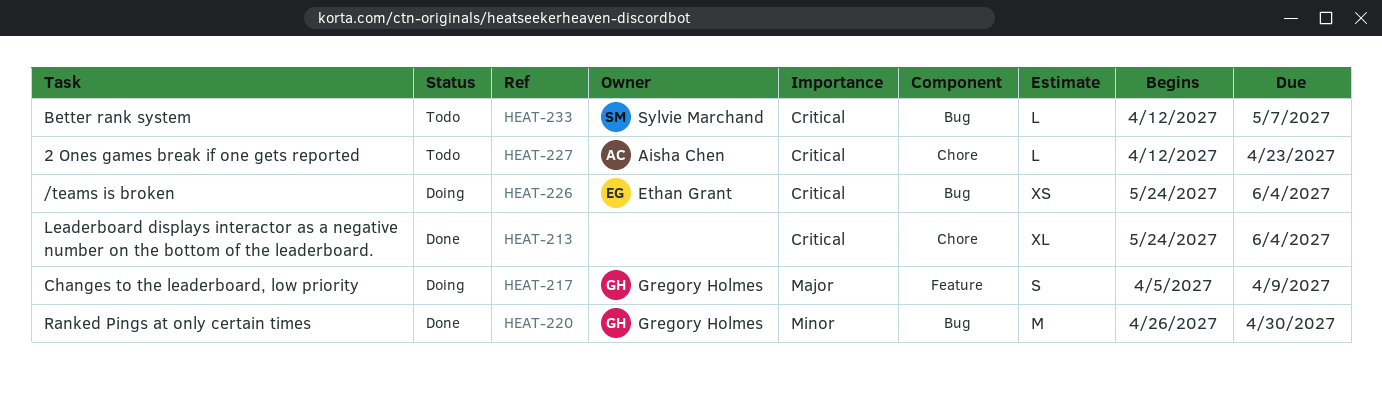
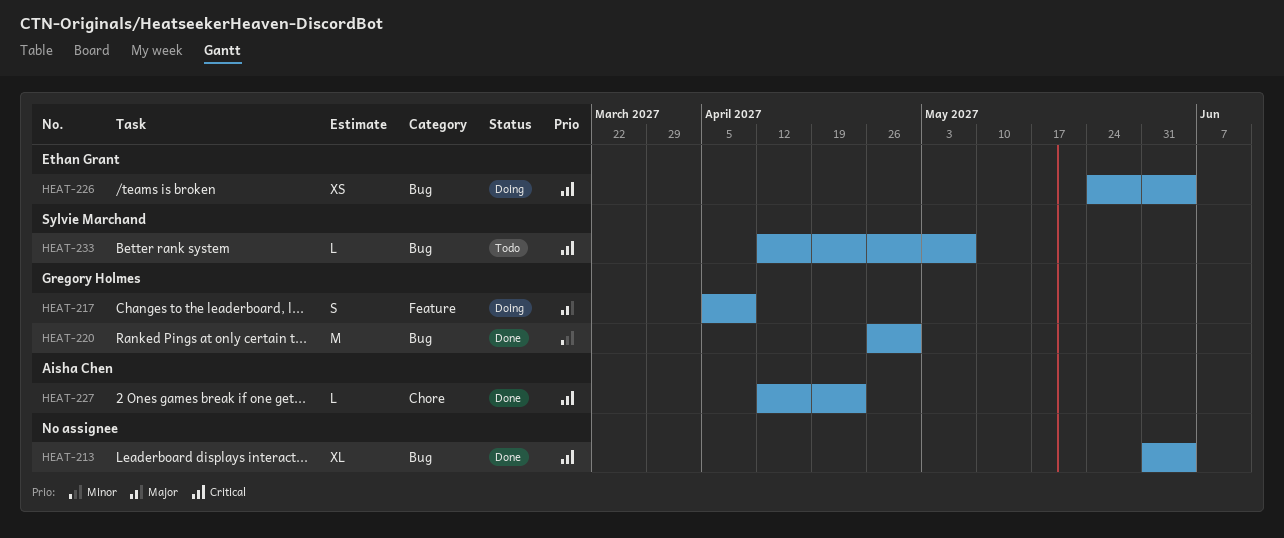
HEAT-213, label: Chore -> Bug
HEAT-213, start: May 24 -> May 31
HEAT-227, status: Todo -> Done

